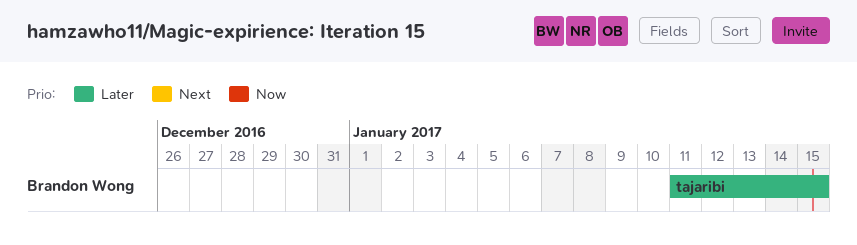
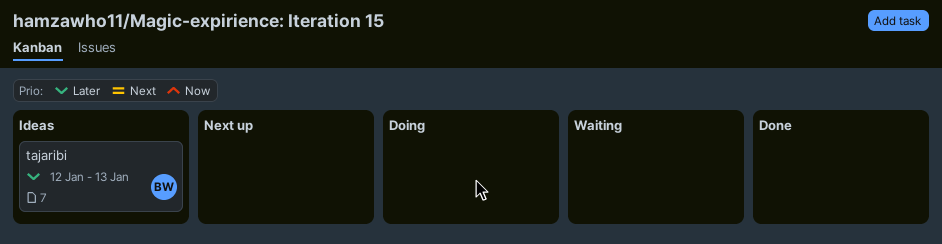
tajaribi, start: Jan 11 -> Jan 12
tajaribi, due: Jan 15 -> Jan 13

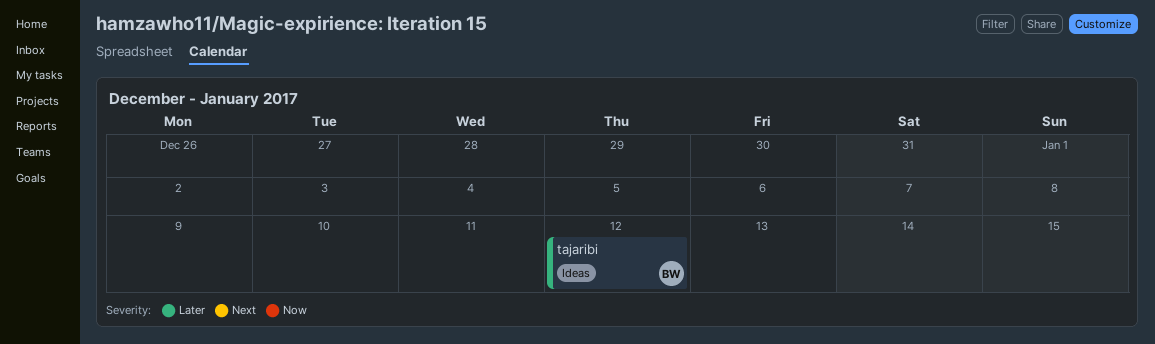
tajaribi, due: Jan 13 -> Jan 12

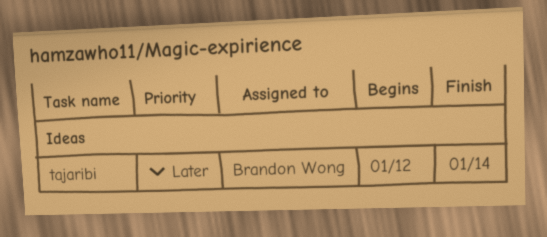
tajaribi, due: Jan 12 -> Jan 14

